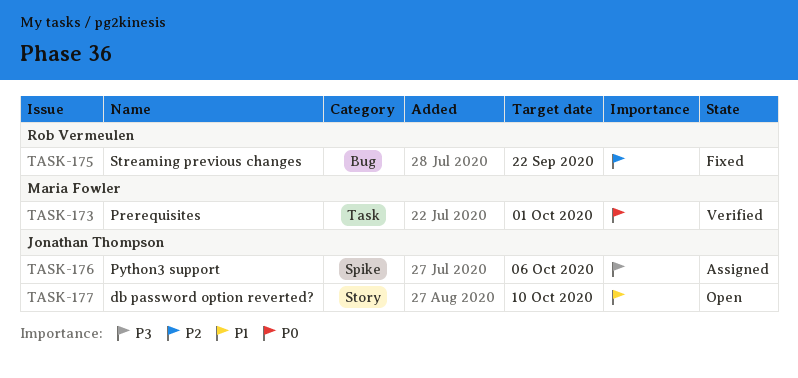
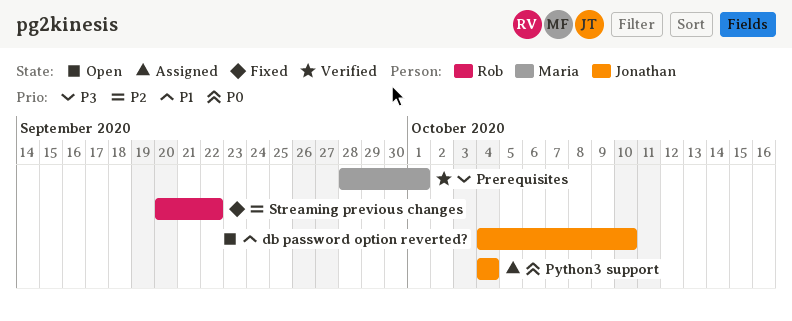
Prerequisites, priority: P0 -> P3
Python3 support, priority: P3 -> P0
Python3 support, due: Oct 6 -> Oct 4

